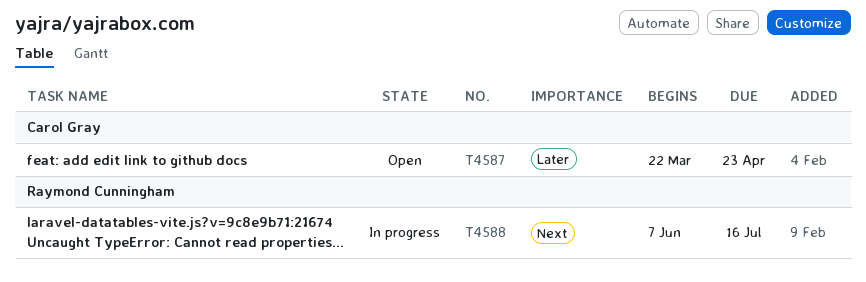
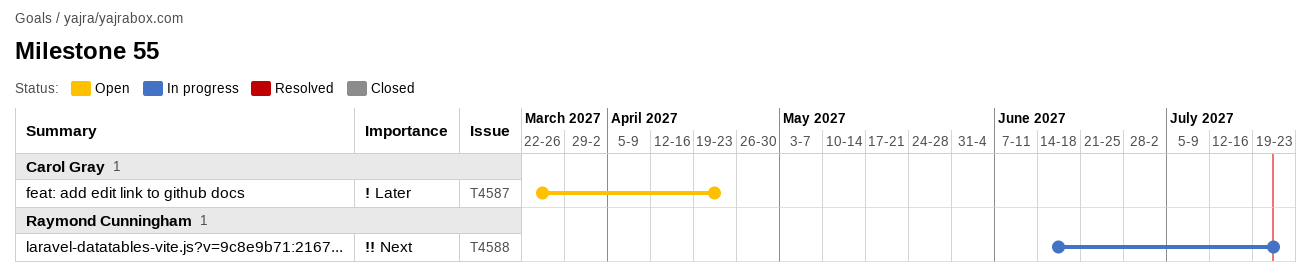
T4588, start: Jun 7 -> Jun 14
T4588, due: Jul 16 -> Jul 23

